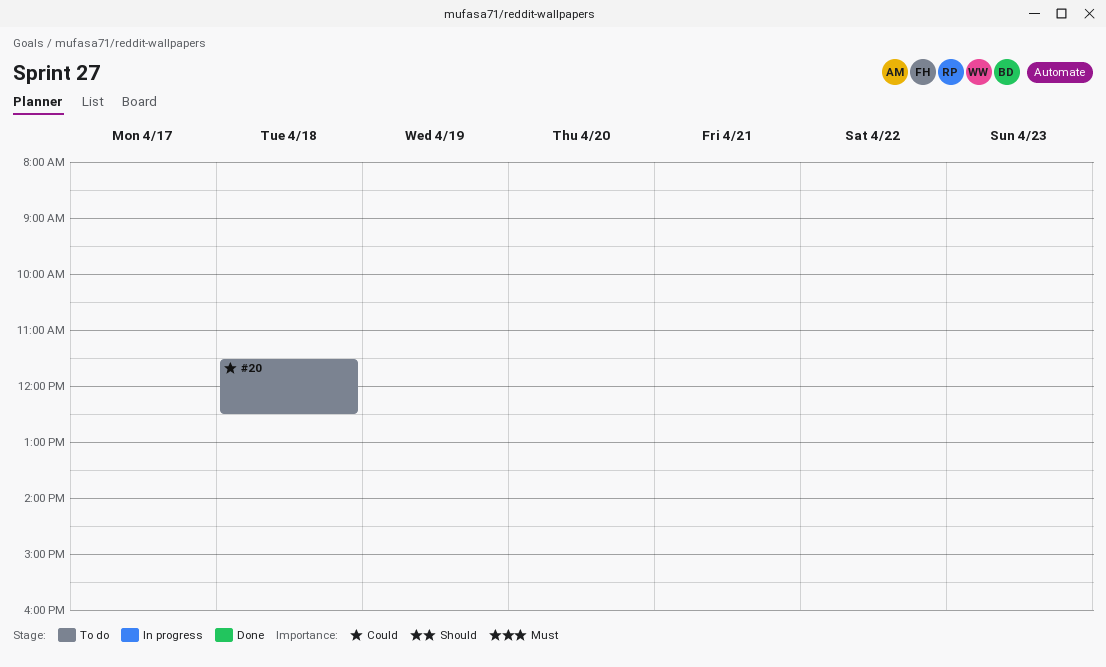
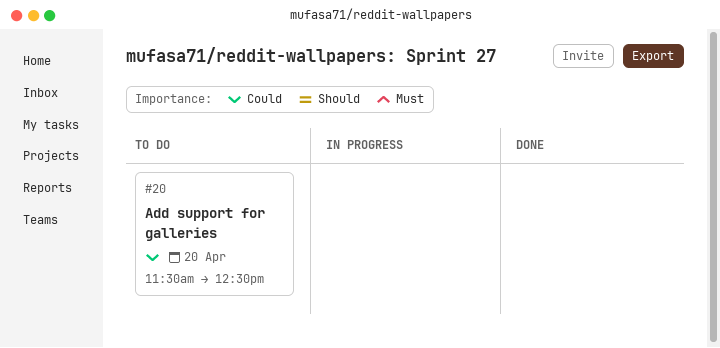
#20, day: Apr 18 -> Apr 20

